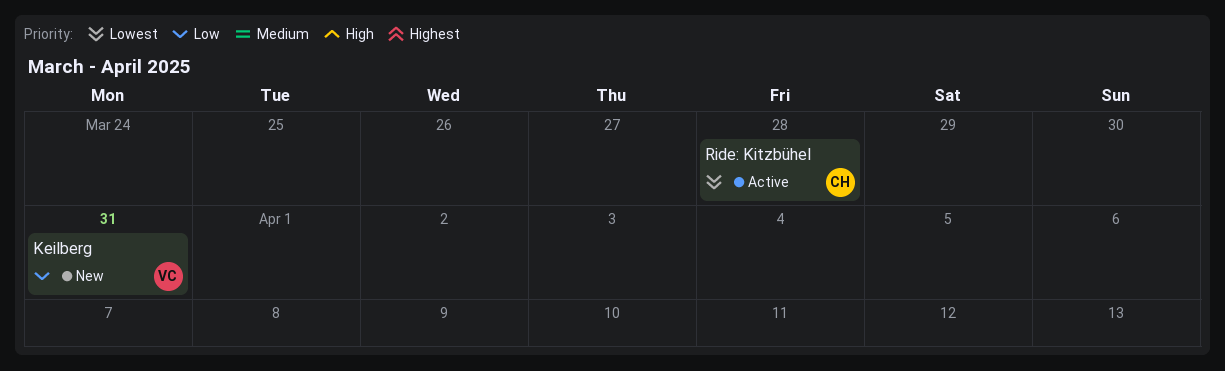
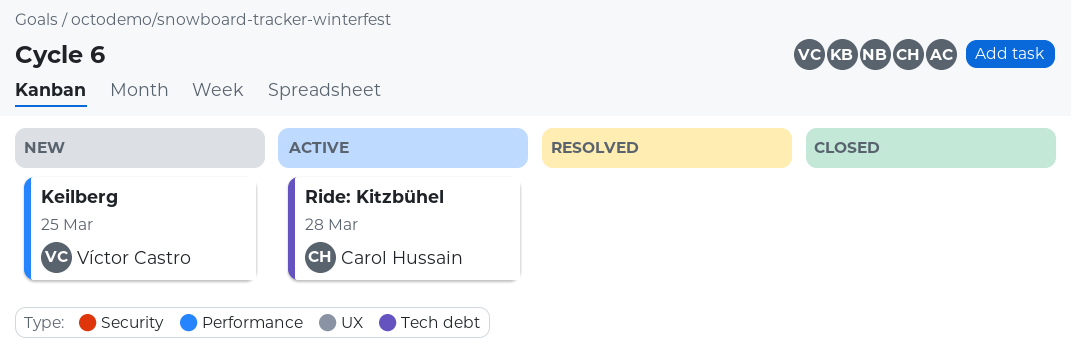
Keilberg, due: Mar 31 -> Mar 25

